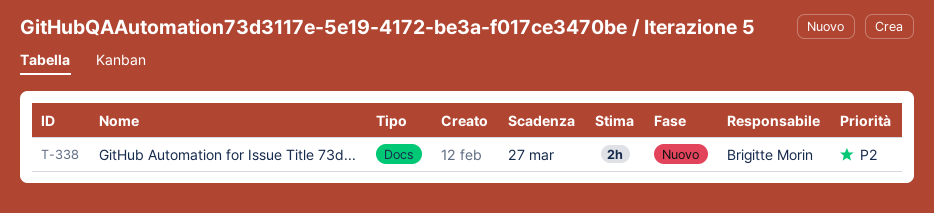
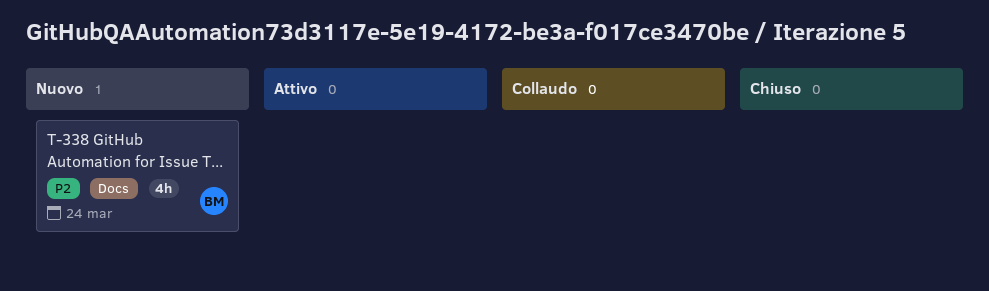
T-338, estimate: 2h -> 4h
T-338, due: Mar 27 -> Mar 24

